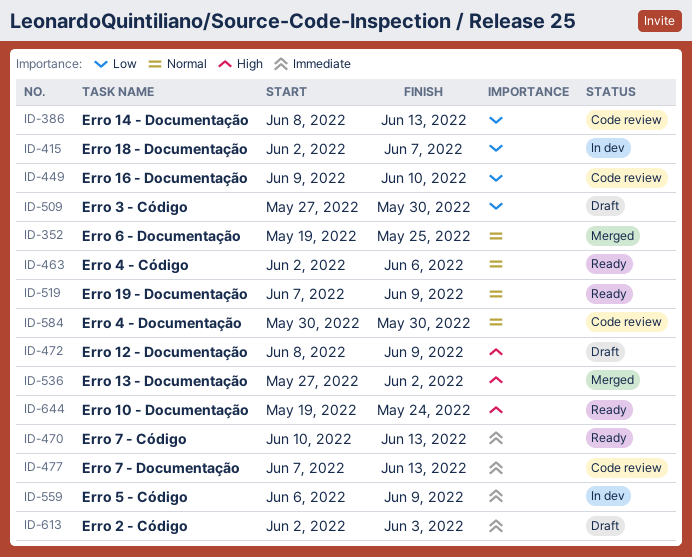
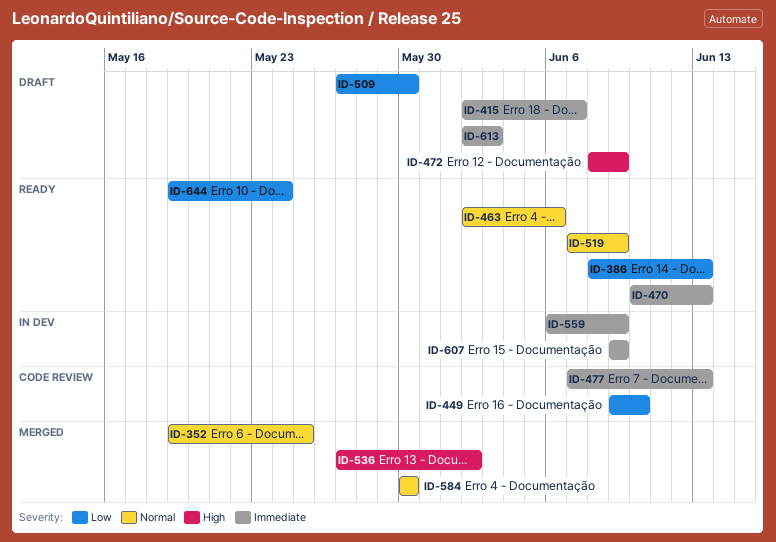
ID-386, status: Code review -> Ready
ID-415, status: In dev -> Draft
ID-415, priority: Low -> Immediate
ID-584, status: Code review -> Merged
ID-607: none -> present
ID-644, priority: High -> Low

